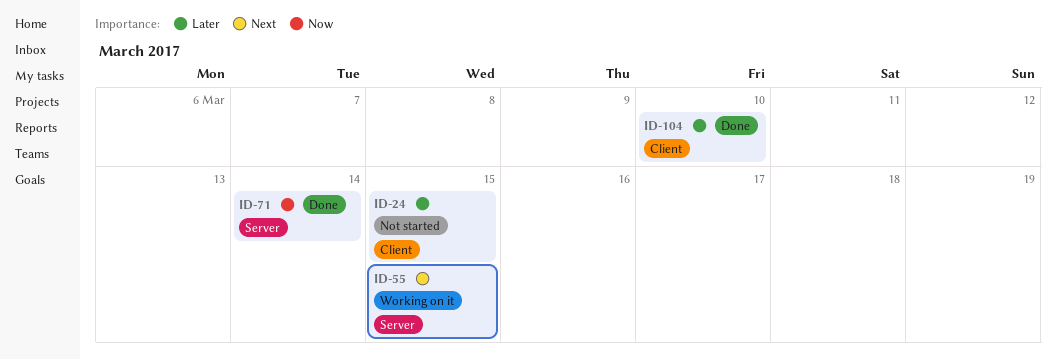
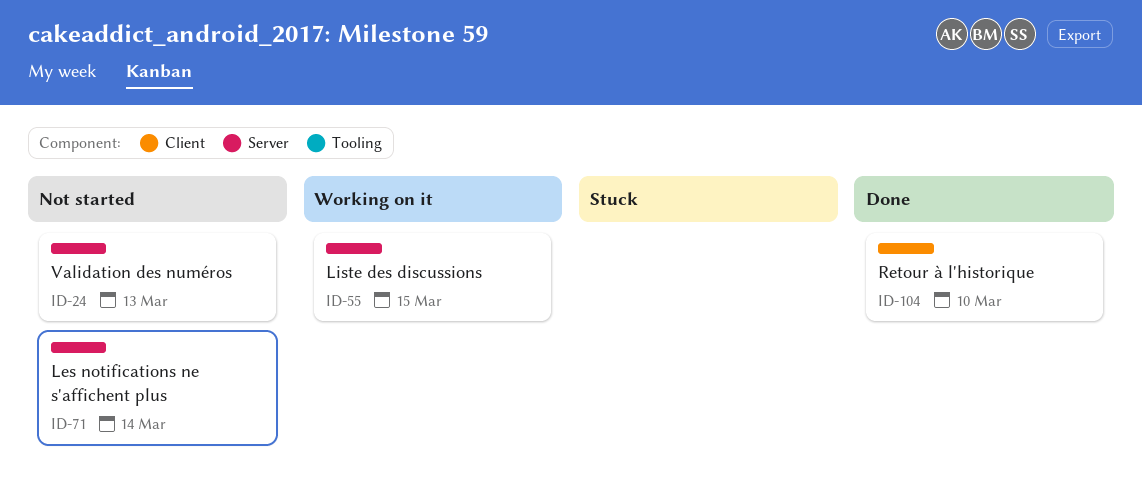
ID-24, label: Client -> Server
ID-24, due: Mar 15 -> Mar 13
ID-71, status: Done -> Not started

